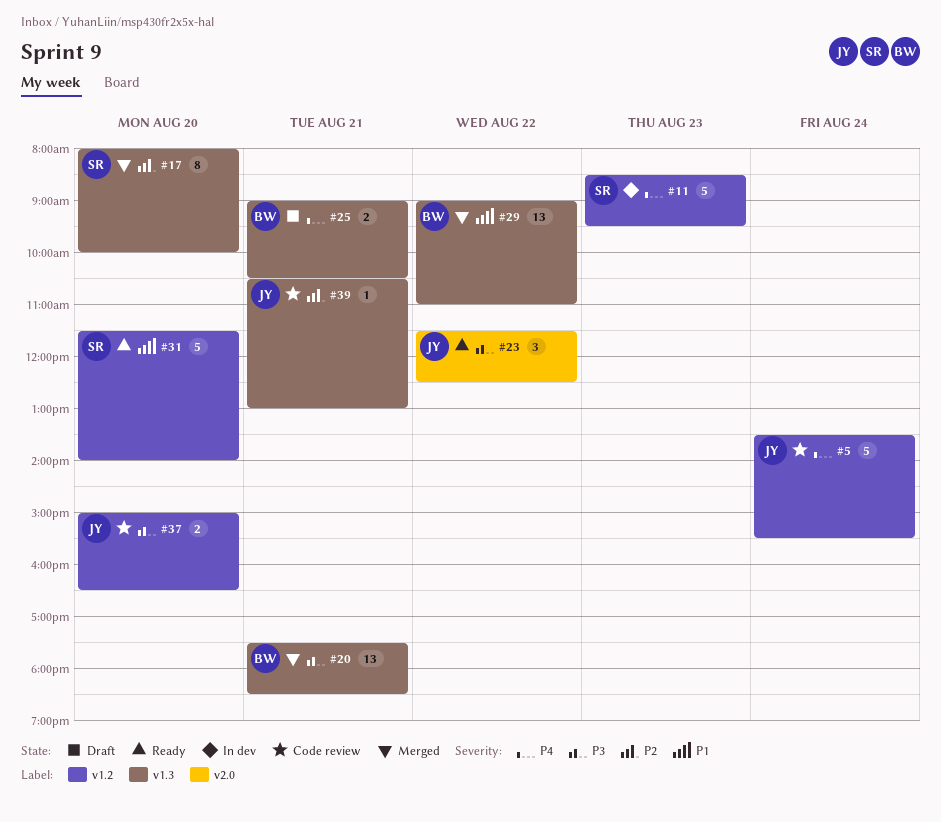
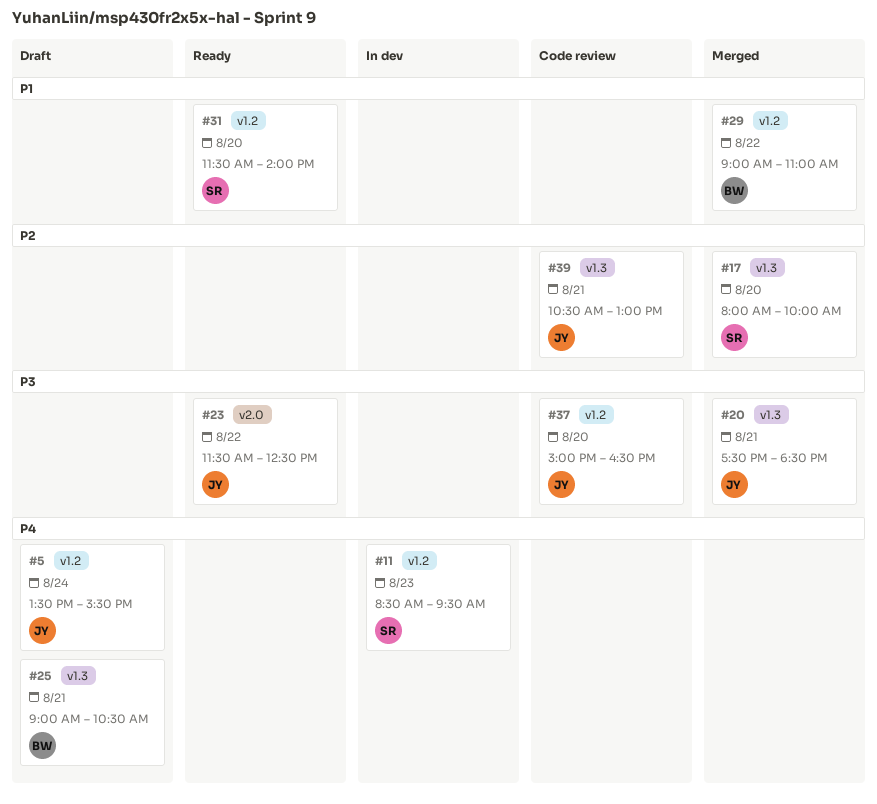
#5, status: Code review -> Draft
#20, owner: BW -> JY
#29, label: v1.3 -> v1.2

